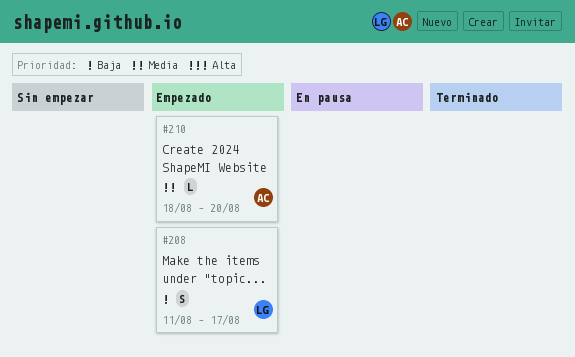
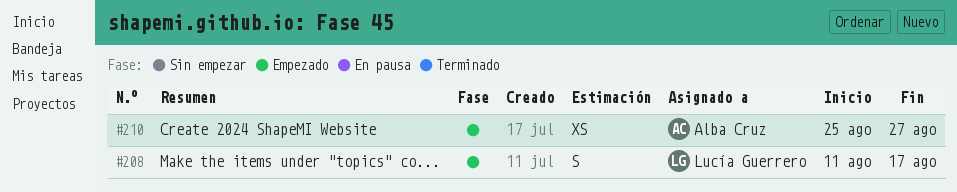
#210, estimate: L -> XS
#210, start: Aug 18 -> Aug 25
#210, due: Aug 20 -> Aug 27

